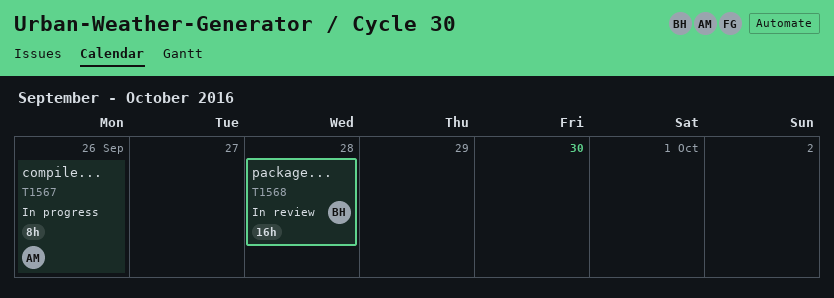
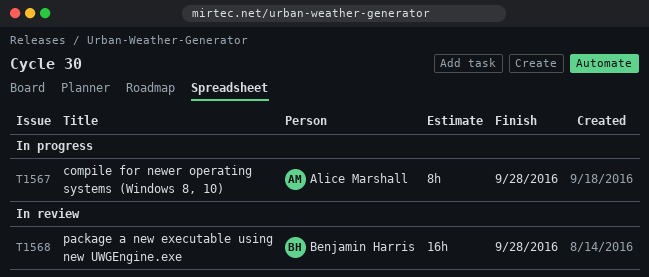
T1567, due: Sep 26 -> Sep 28

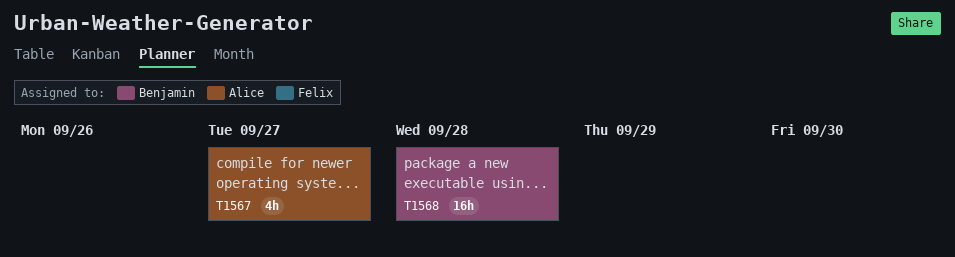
T1567, estimate: 8h -> 4h
T1567, due: Sep 28 -> Sep 27

